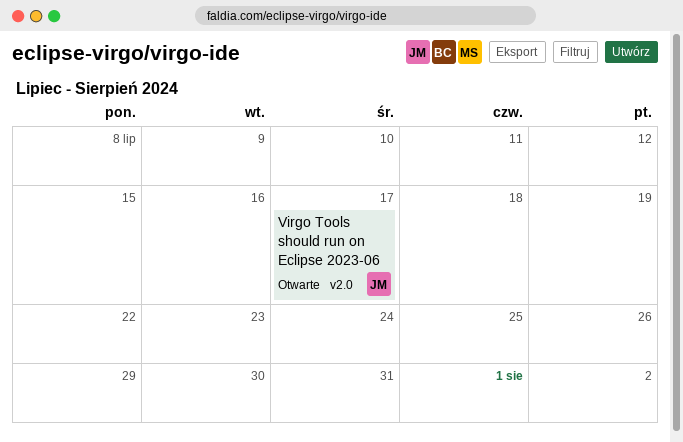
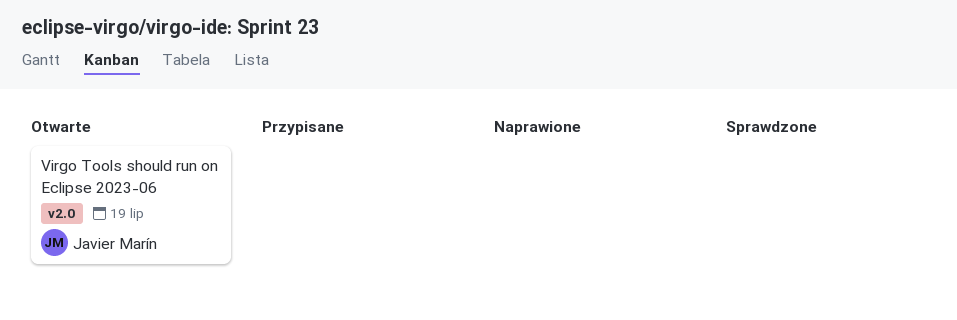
Virgo Tools should run on Eclipse 2023-06, due: Jul 17 -> Jul 19

